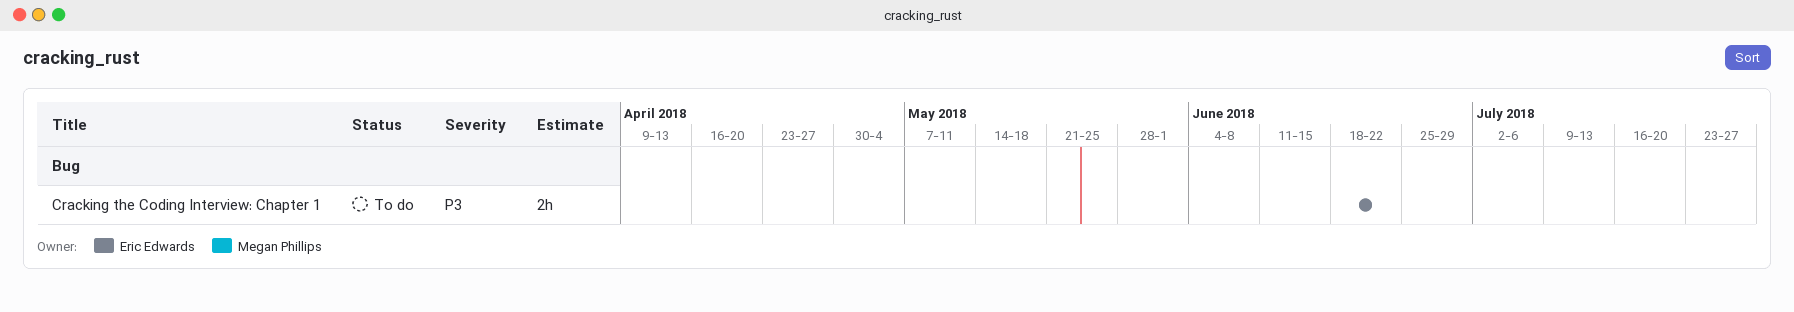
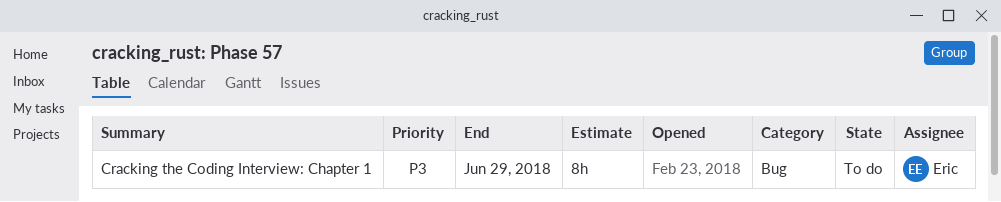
Cracking the Coding Interview: Chapter 1, estimate: 2h -> 8h
Cracking the Coding Interview: Chapter 1, due: Jun 22 -> Jun 29

